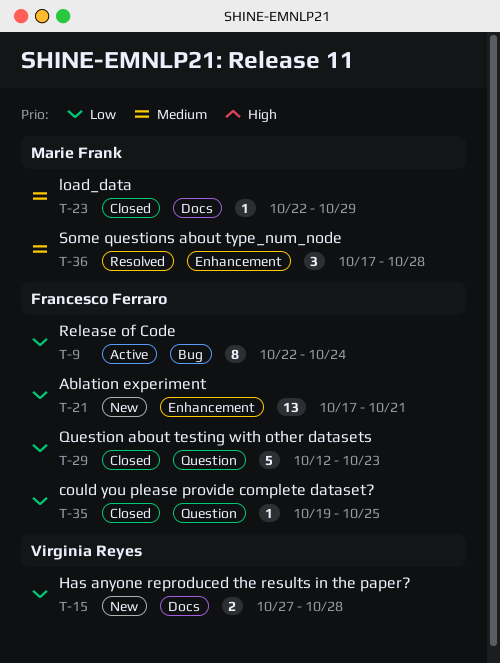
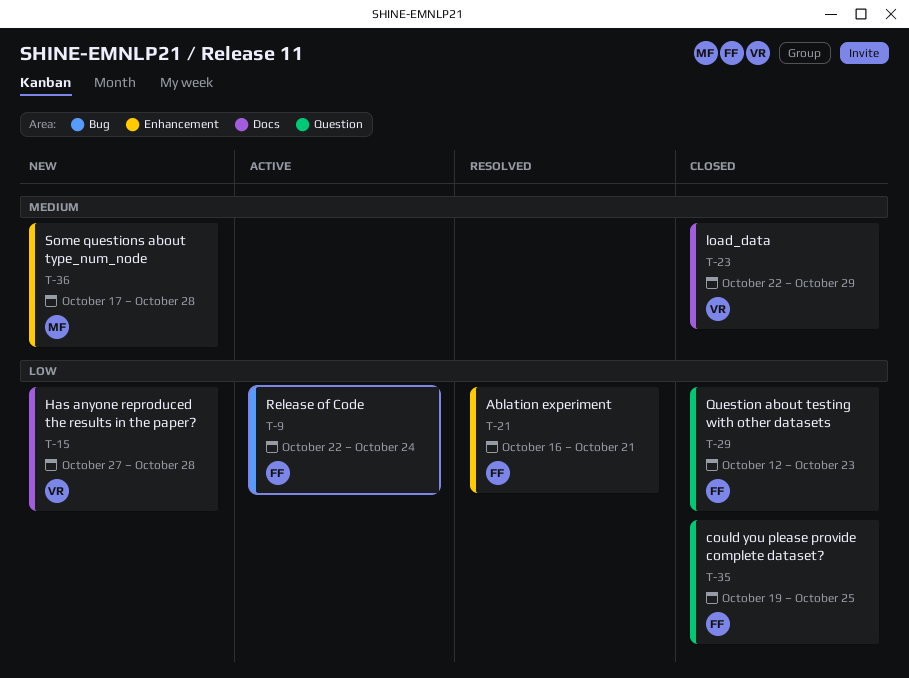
T-21, status: New -> Resolved
T-21, start: Oct 17 -> Oct 16
T-23, owner: Marie Frank -> Virginia Reyes
T-36, status: Resolved -> New

